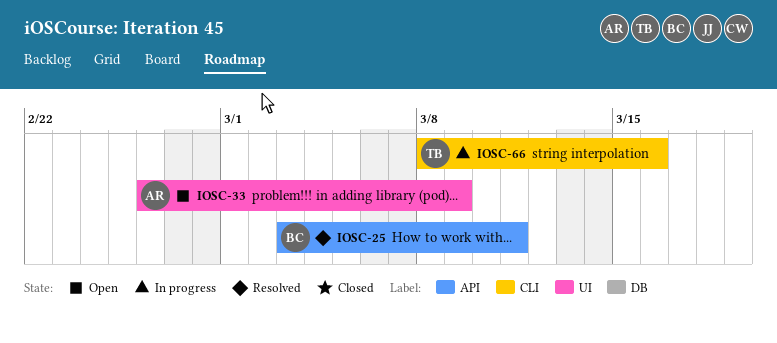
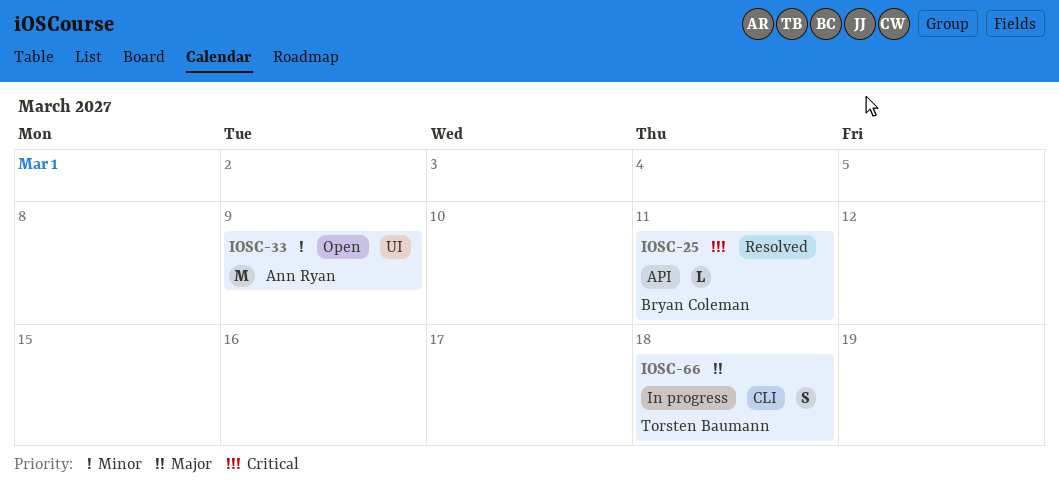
IOSC-66, due: Mar 16 -> Mar 18

